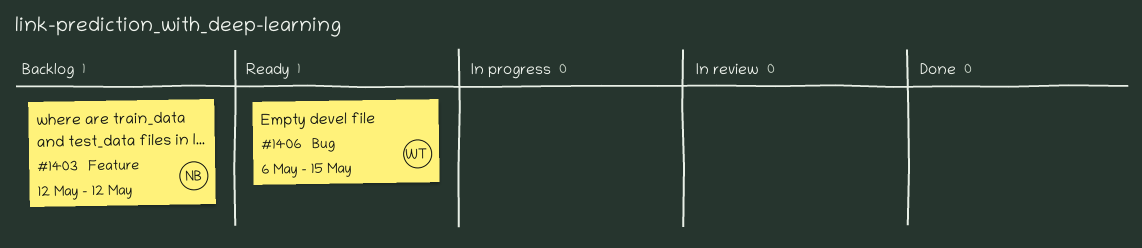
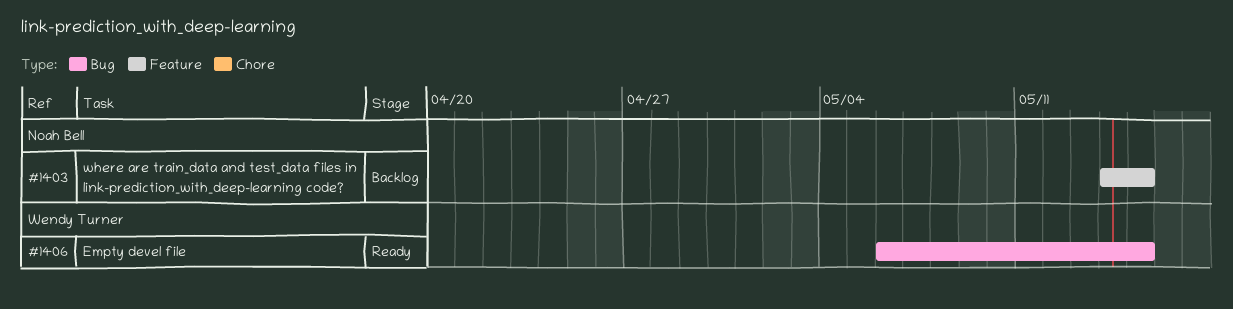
#1403, start: May 12 -> May 14
#1403, due: May 12 -> May 15

